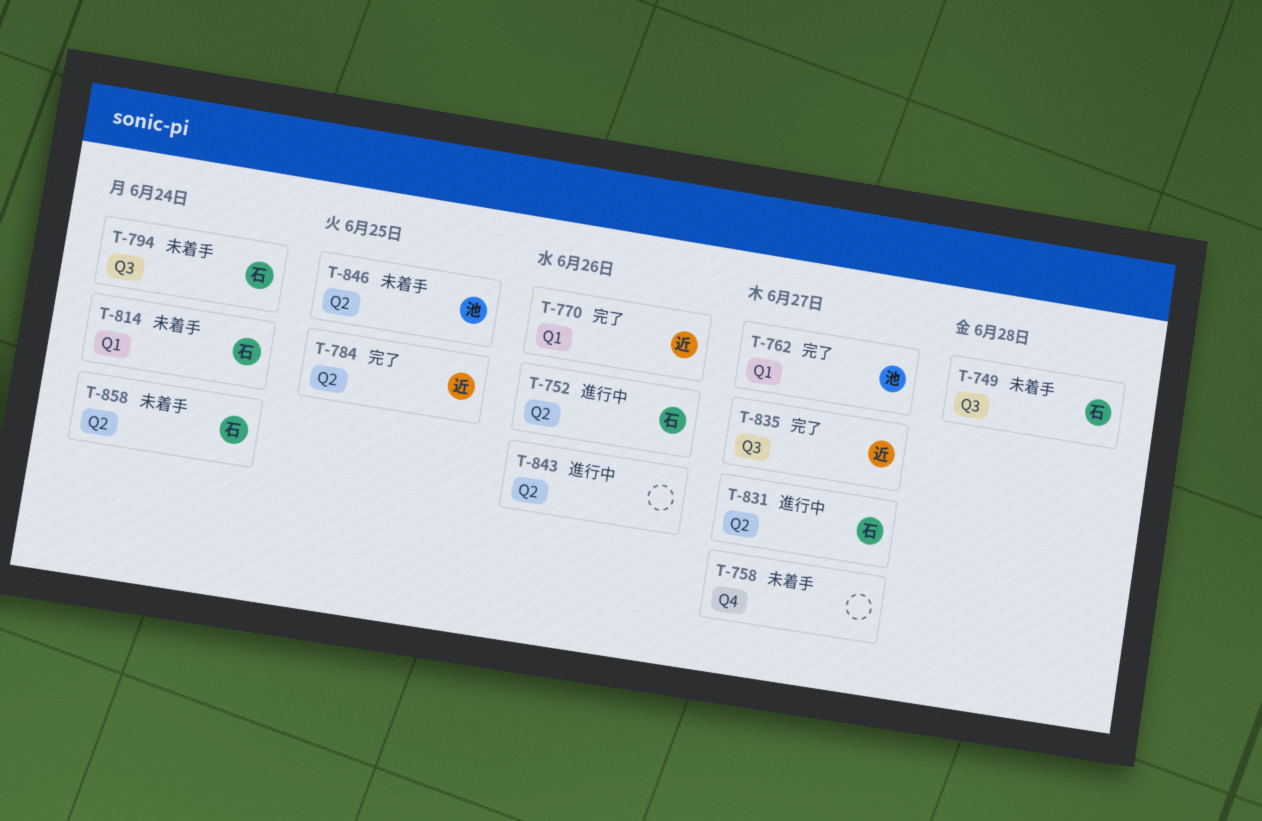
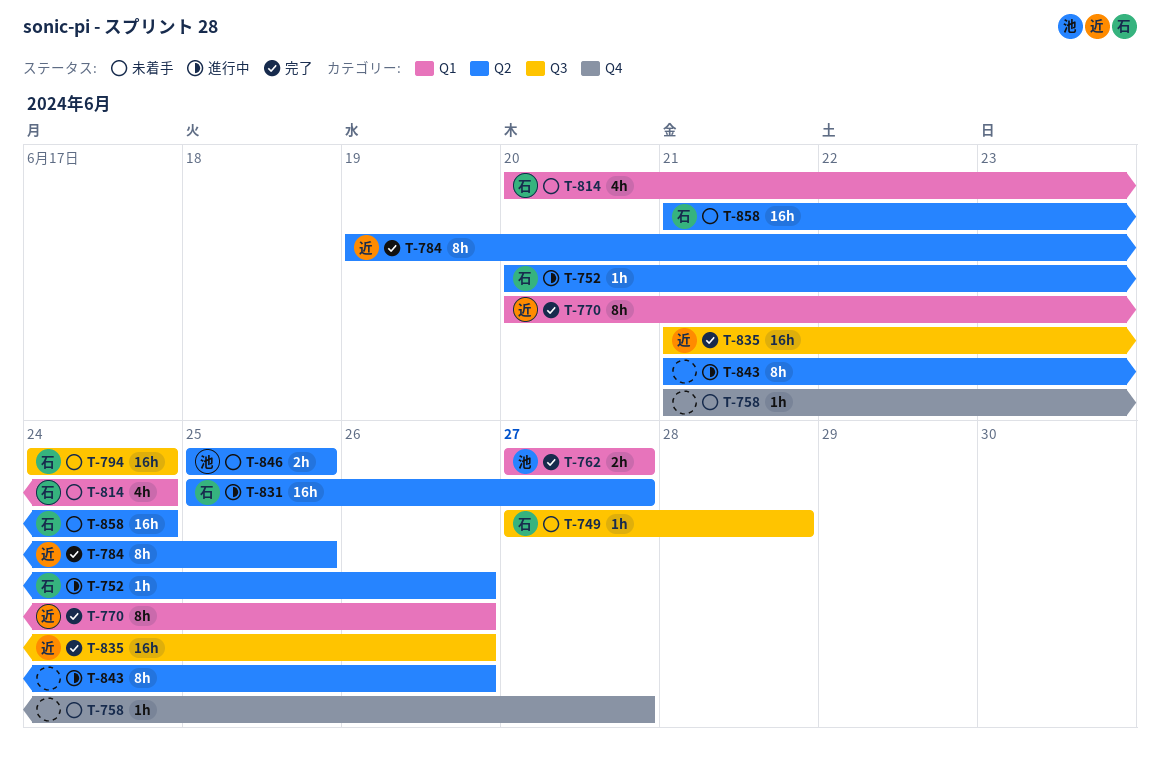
T-835, due: Jun 27 -> Jun 26

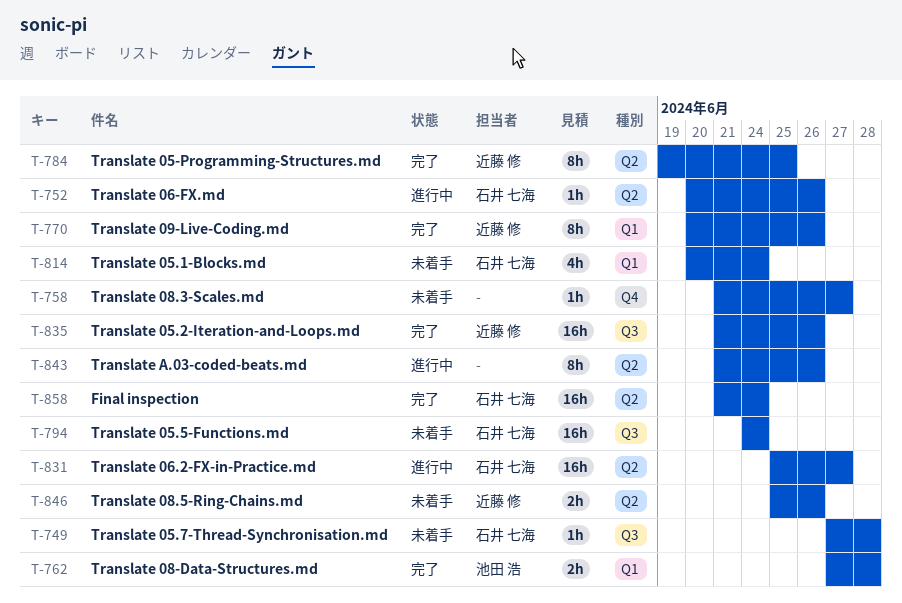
T-762, due: Jun 27 -> Jun 28
T-846, owner: 池田 浩 -> 近藤 修
T-846, due: Jun 25 -> Jun 26
T-858, status: 未着手 -> 完了

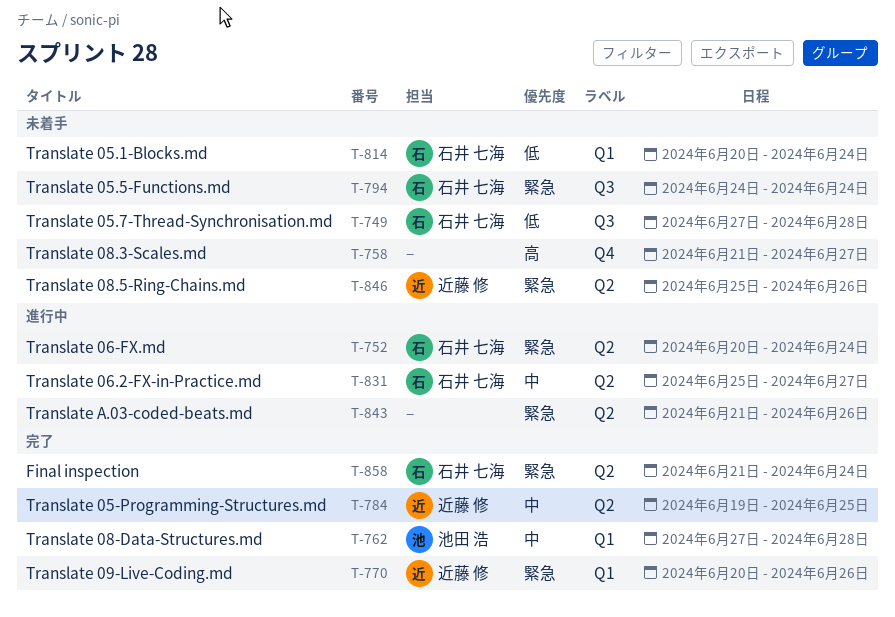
T-752, due: Jun 26 -> Jun 24
T-835: present -> none

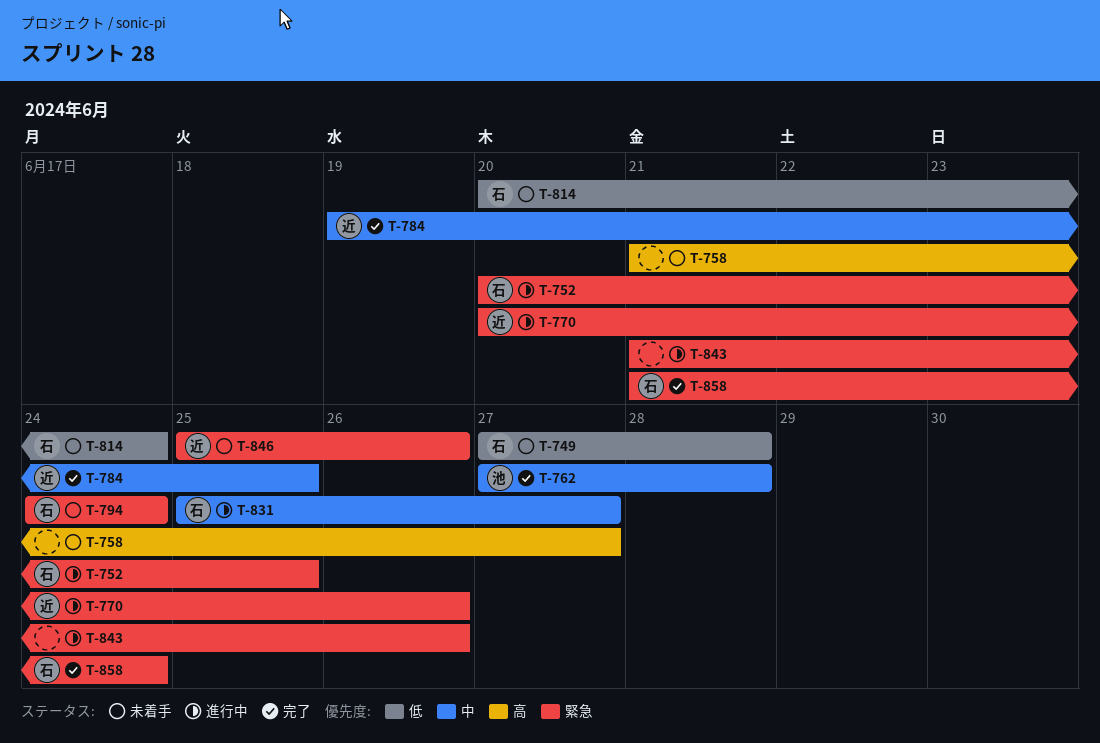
T-752, due: Jun 24 -> Jun 25
T-770, status: 完了 -> 進行中

